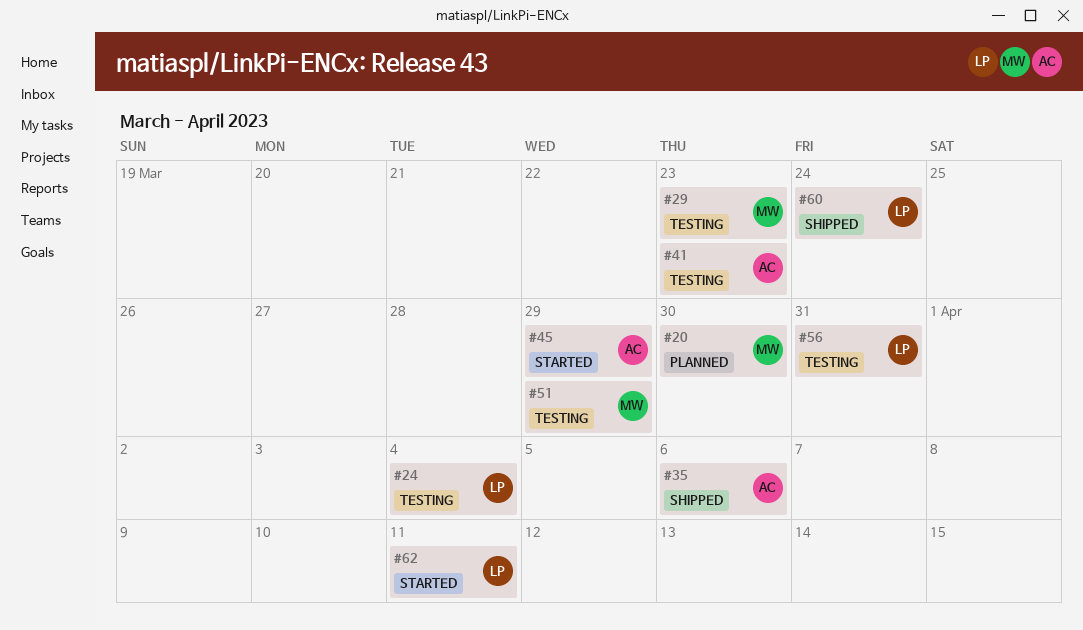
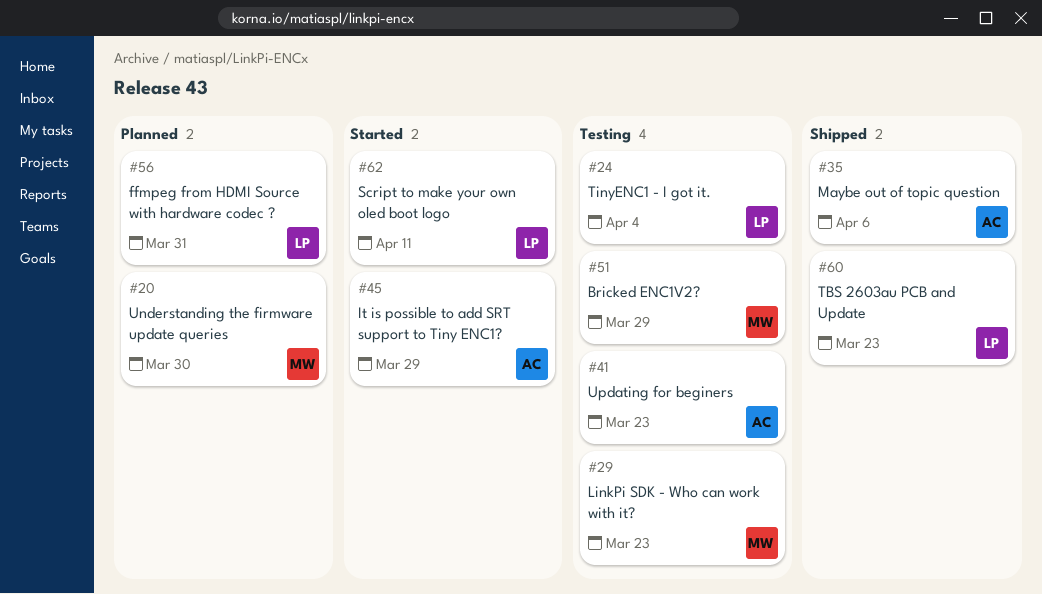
#56, status: Testing -> Planned
#60, due: Mar 24 -> Mar 23

